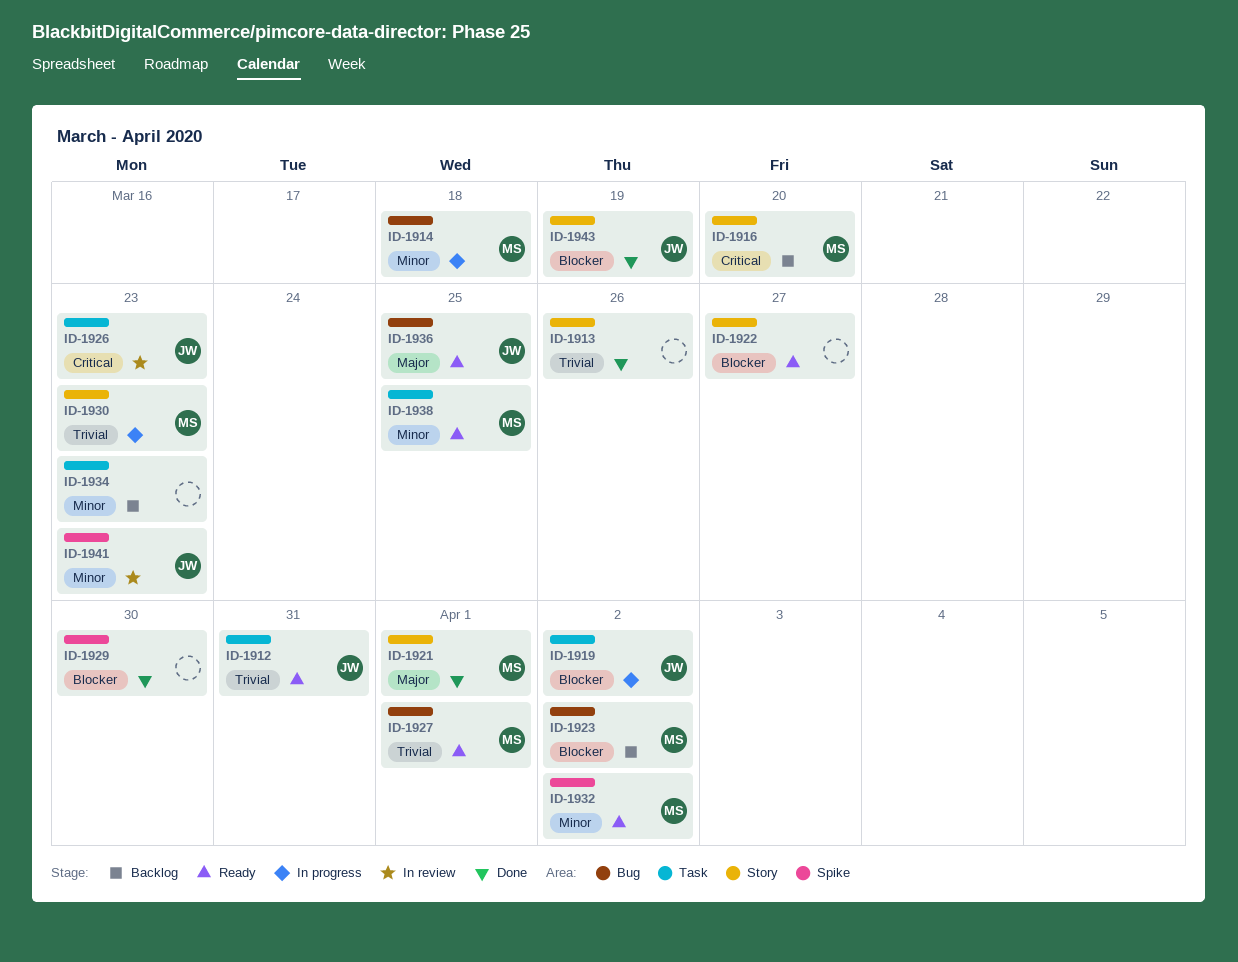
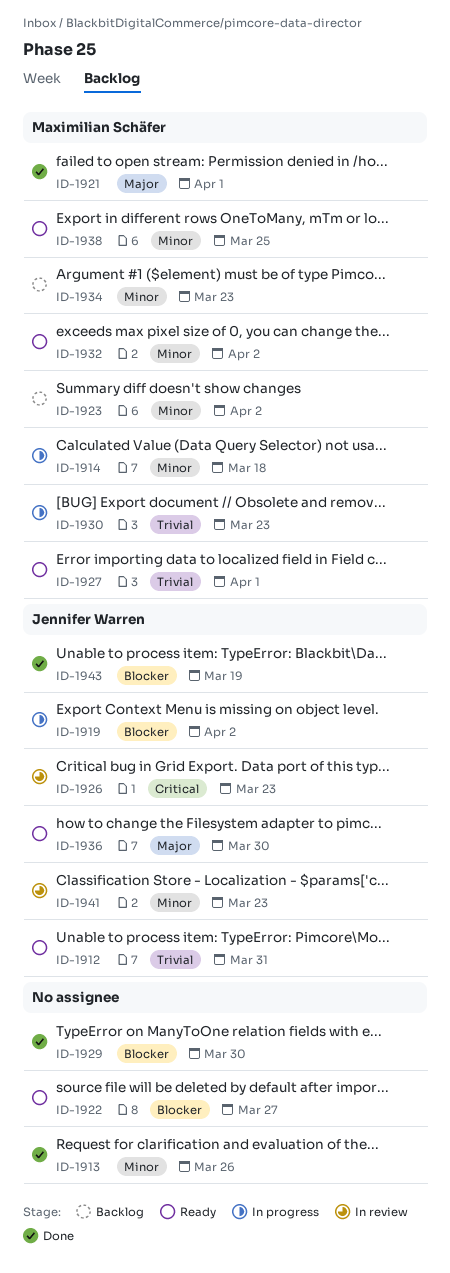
ID-1913, priority: Trivial -> Minor
ID-1916: present -> none
ID-1923, priority: Blocker -> Minor
ID-1934, owner: none -> Maximilian Schäfer
ID-1936, due: Mar 25 -> Mar 30

